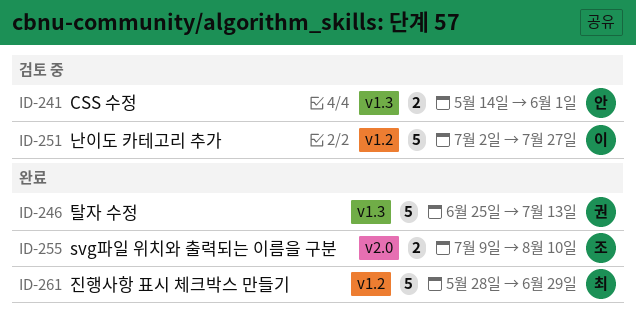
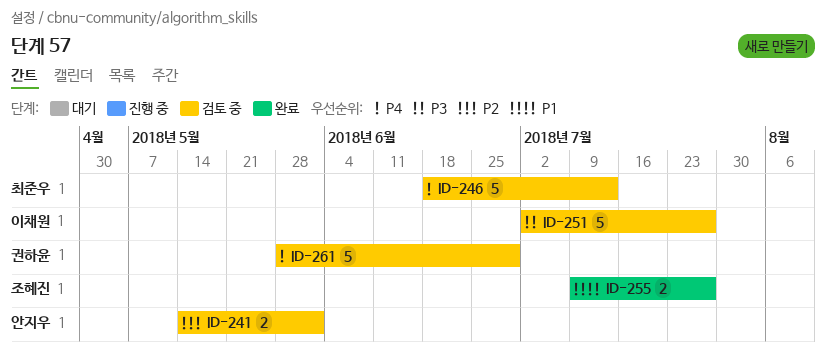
ID-246, status: 완료 -> 검토 중
ID-246, owner: 권하윤 -> 최준우
ID-246, start: Jun 25 -> Jun 18
ID-255, due: Aug 10 -> Jul 27
ID-261, status: 완료 -> 검토 중
ID-261, owner: 최준우 -> 권하윤

